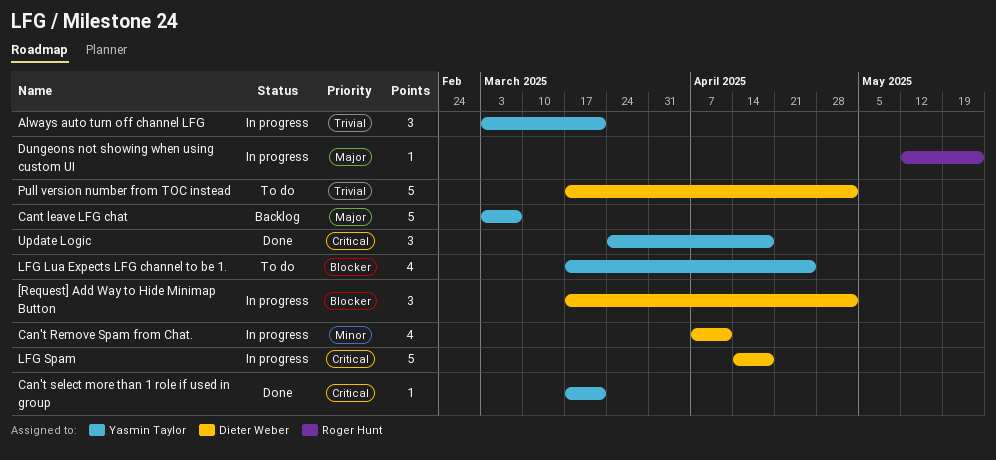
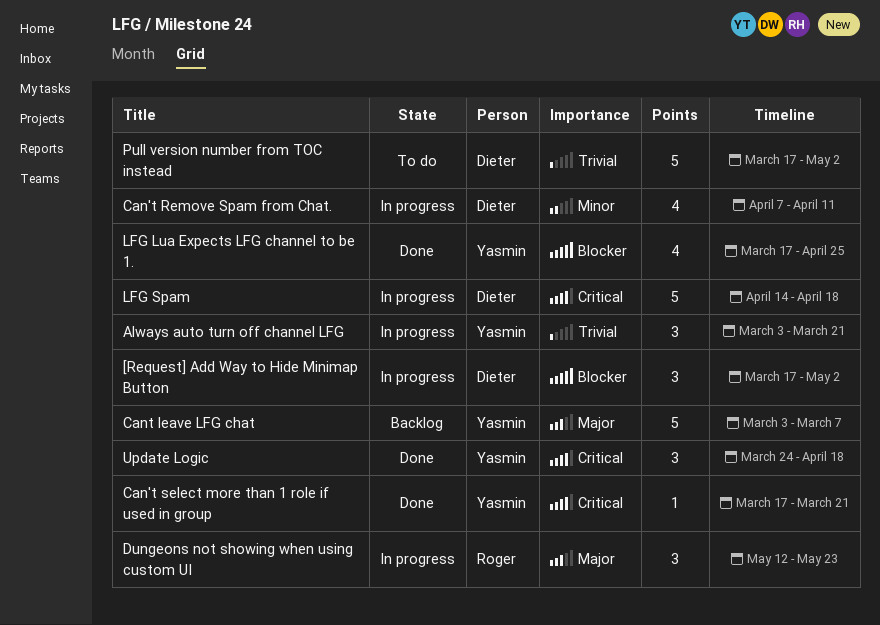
Dungeons not showing when using custom UI, estimate: 1 -> 3
LFG Lua Expects LFG channel to be 1., status: To do -> Done

